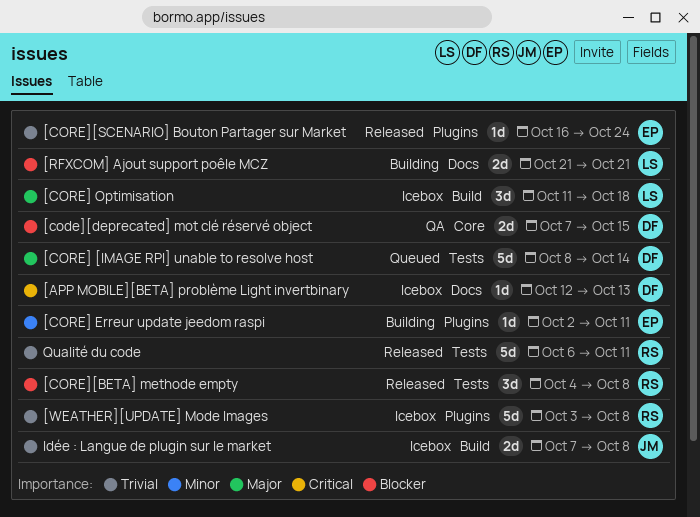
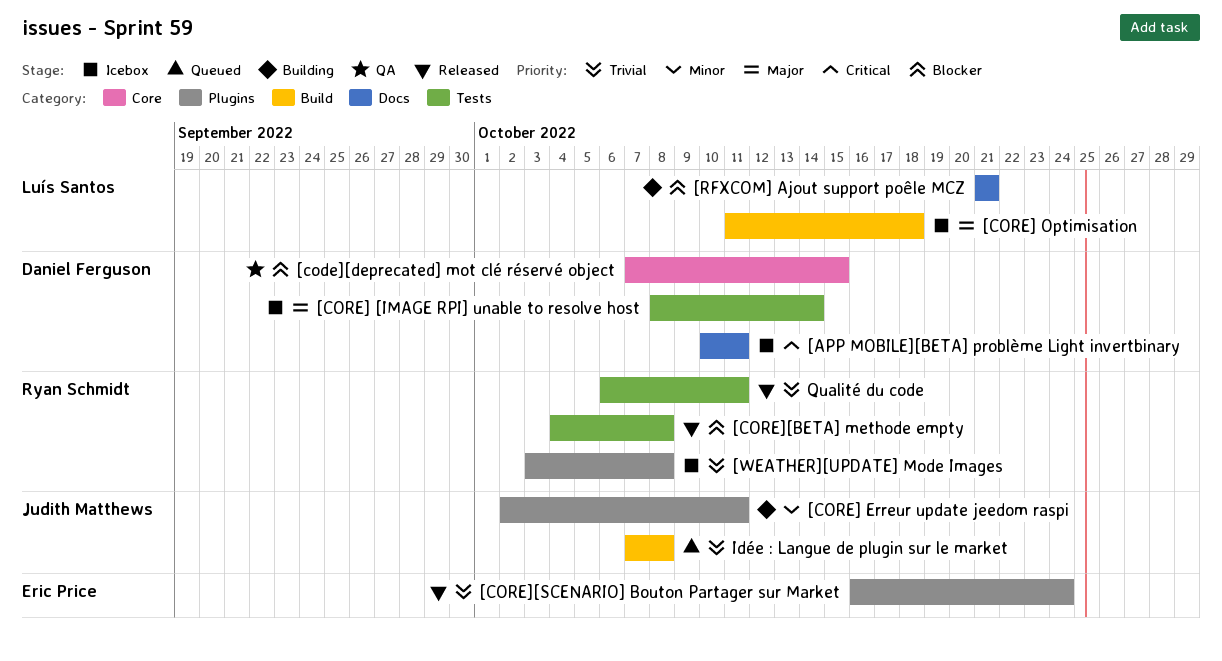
[APP MOBILE][BETA] problème Light invertbinary, start: Oct 12 -> Oct 10
[APP MOBILE][BETA] problème Light invertbinary, due: Oct 13 -> Oct 11
[CORE] [IMAGE RPI] unable to resolve host, status: Queued -> Icebox
[CORE] Erreur update jeedom raspi, owner: Eric Price -> Judith Matthews
Idée : Langue de plugin sur le market, status: Icebox -> Queued

